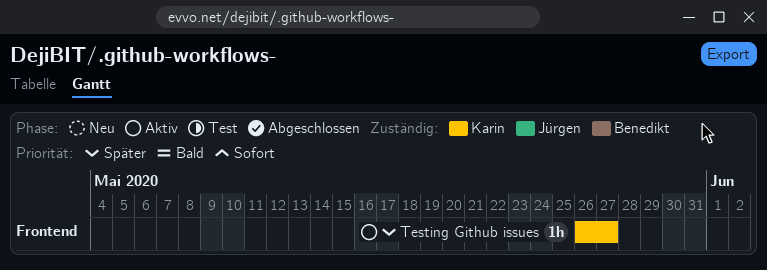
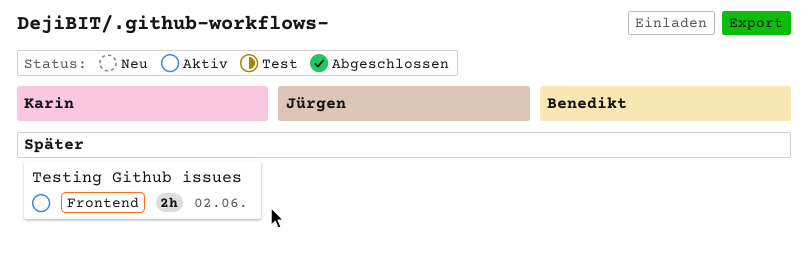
Testing Github issues, estimate: 1h -> 2h
Testing Github issues, due: May 27 -> Jun 2

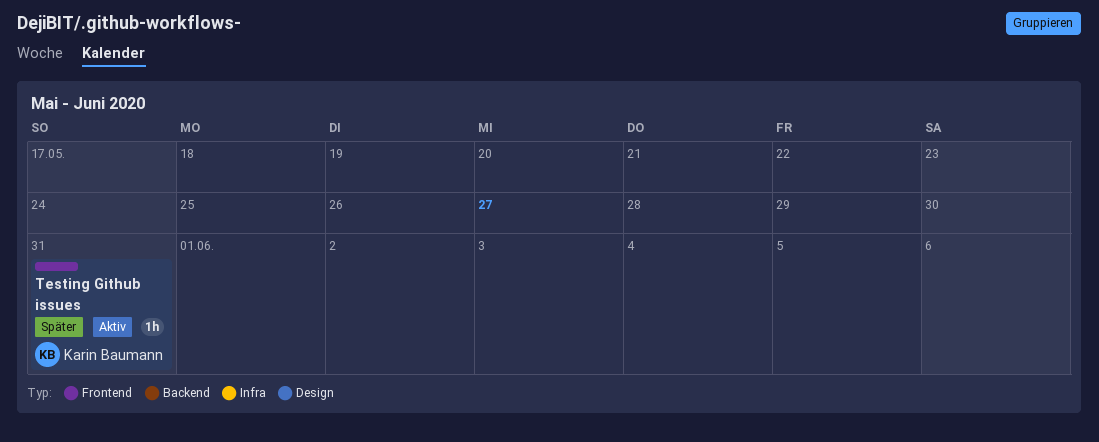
Testing Github issues, estimate: 2h -> 1h
Testing Github issues, due: Jun 2 -> May 31

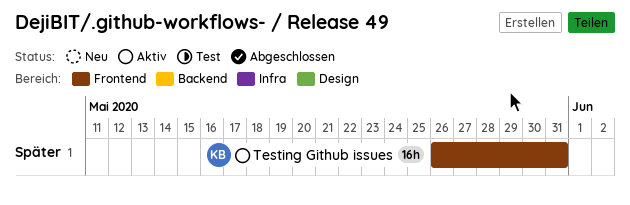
Testing Github issues, estimate: 1h -> 16h

